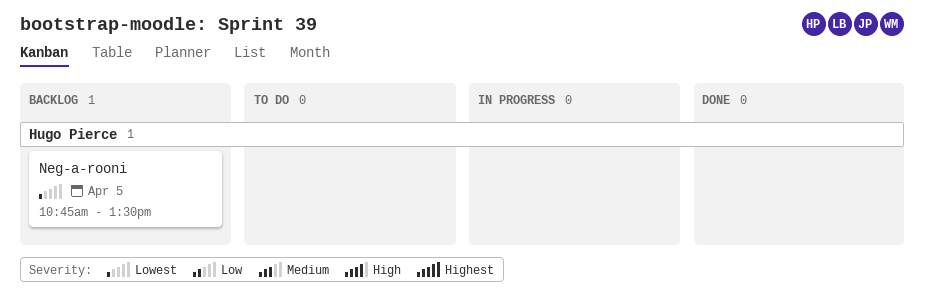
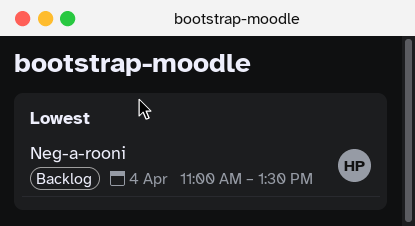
Neg-a-rooni, day: Apr 5 -> Apr 4
Neg-a-rooni, begins: 10:45 -> 11:00

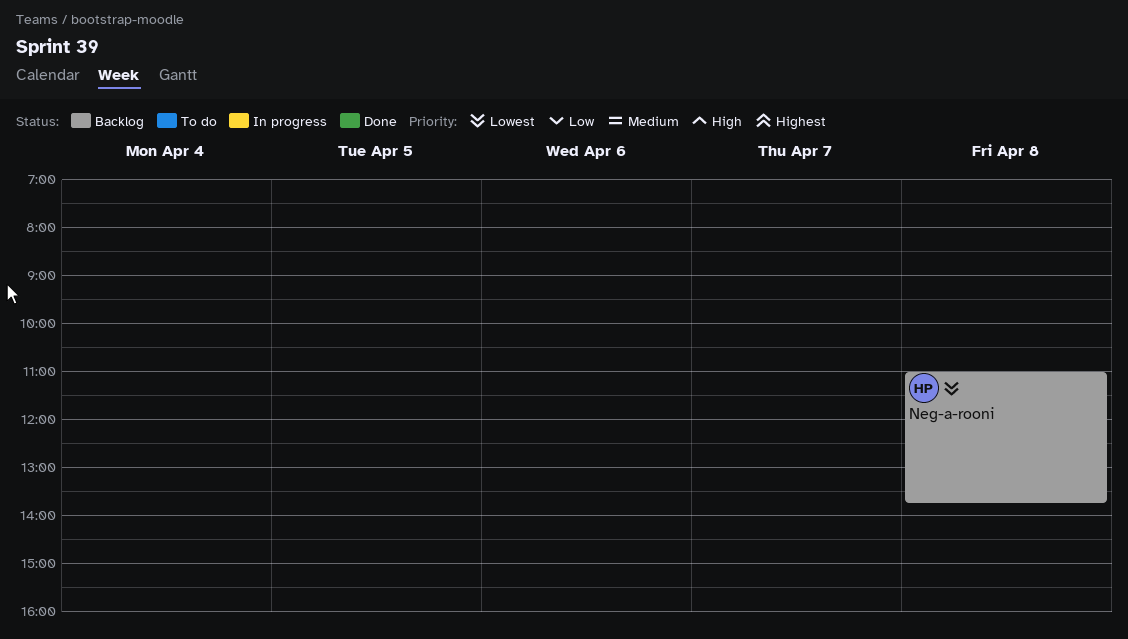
Neg-a-rooni, day: Apr 4 -> Apr 8
Neg-a-rooni, ends: 13:30 -> 13:45

